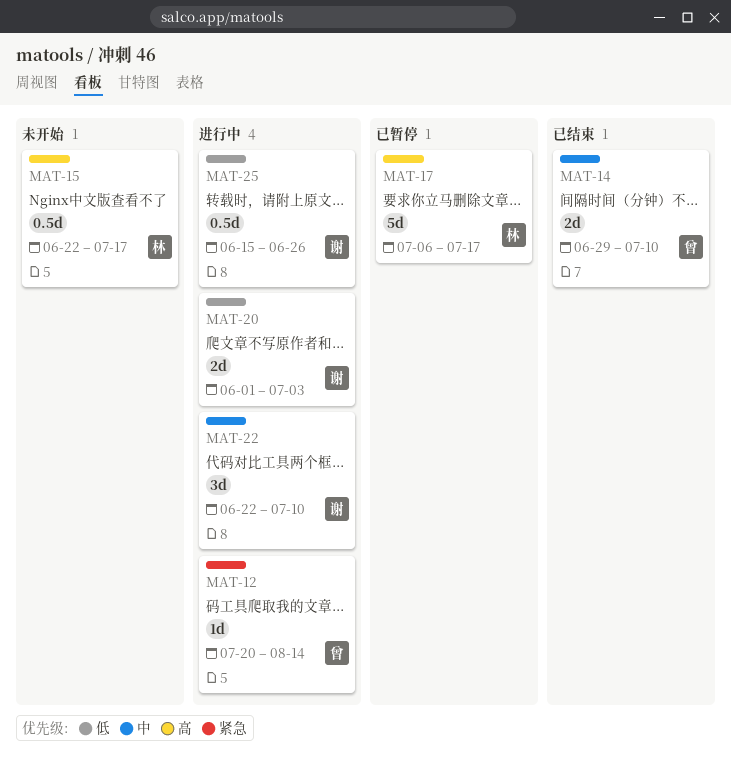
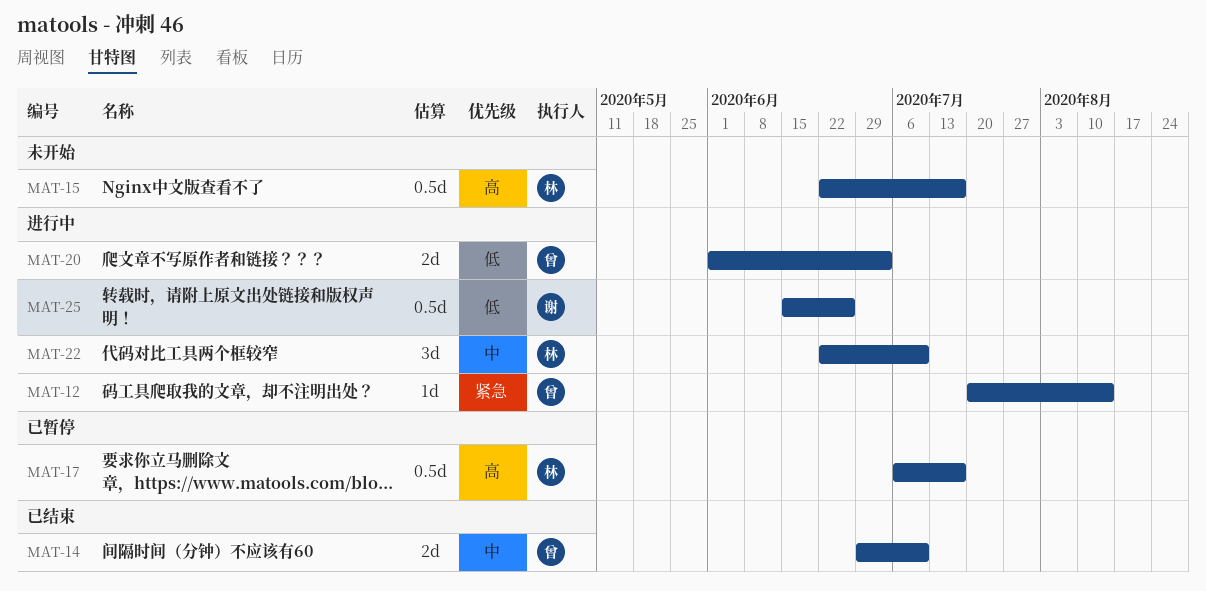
MAT-17, estimate: 5d -> 0.5d
MAT-20, owner: 谢 -> 曾
MAT-22, owner: 谢 -> 林

